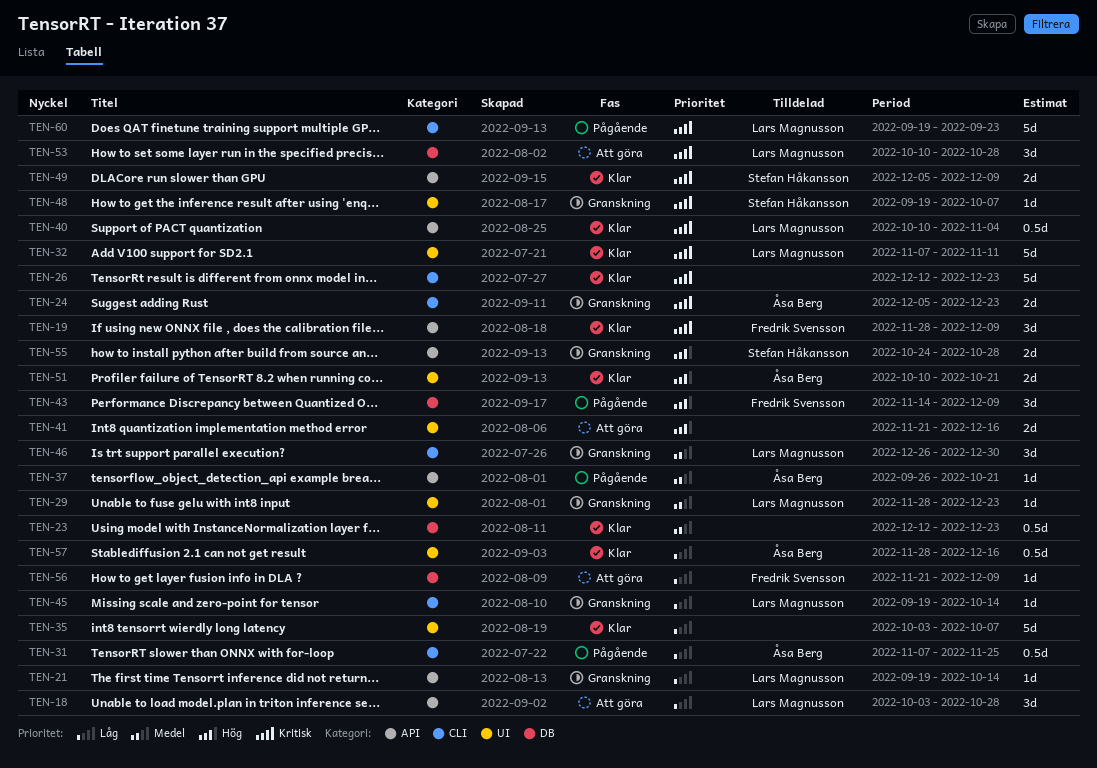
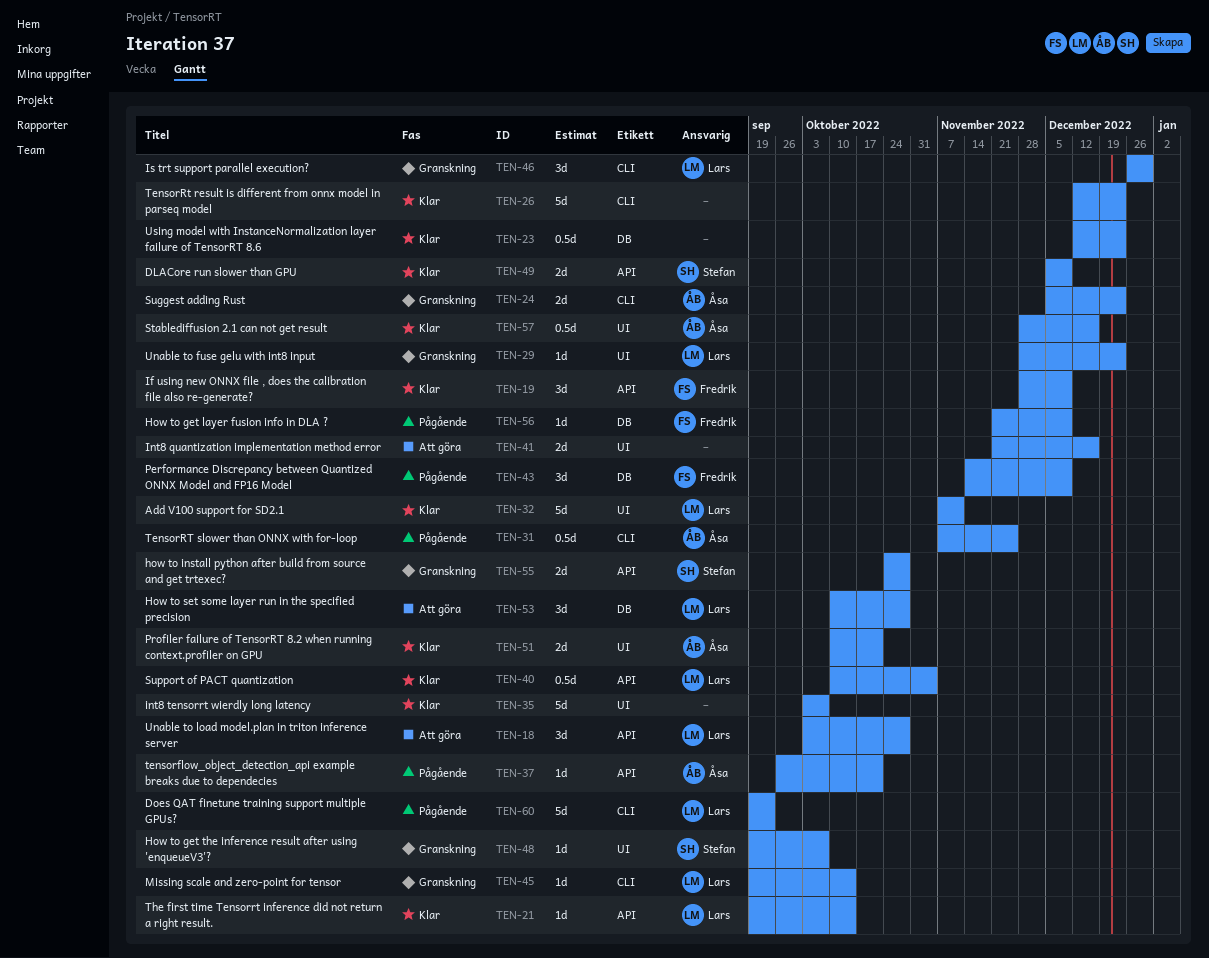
TEN-21, status: Granskning -> Klar
TEN-56, status: Att göra -> Pågående

